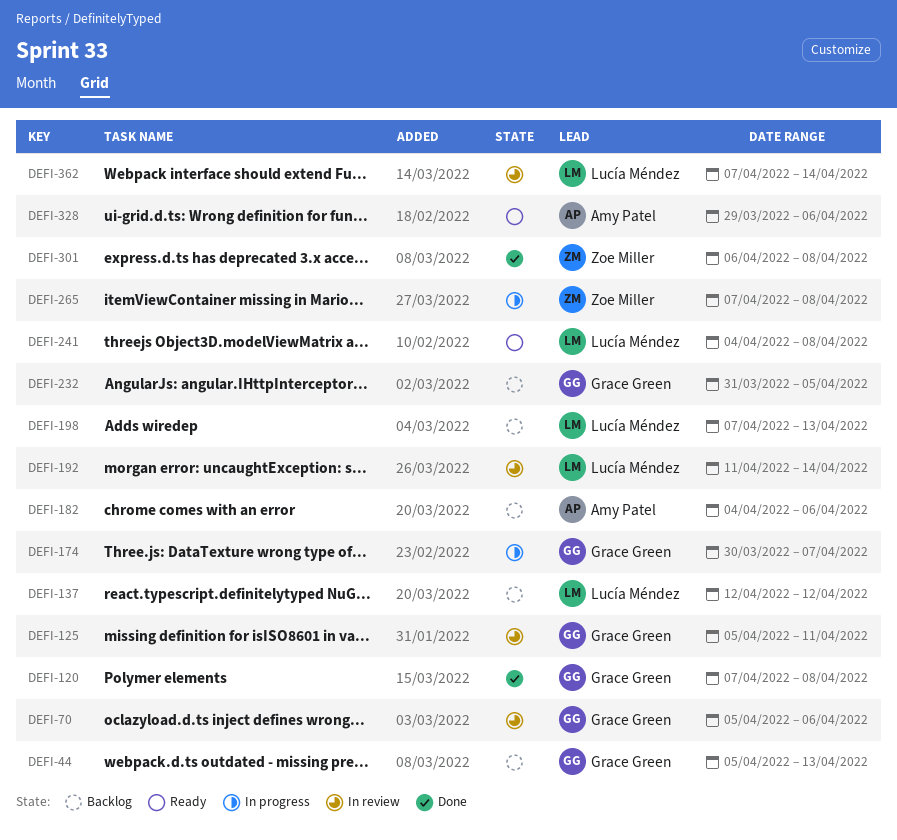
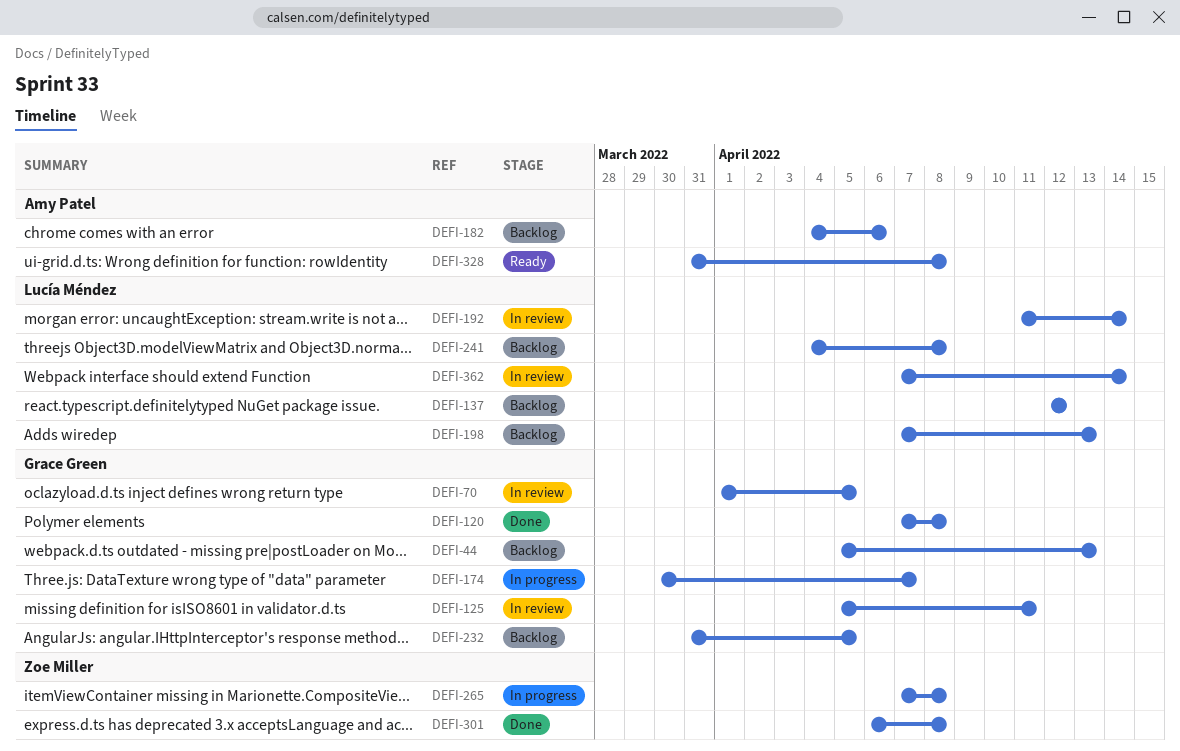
DEFI-70, start: Apr 5 -> Apr 1
DEFI-70, due: Apr 6 -> Apr 5
DEFI-241, status: Ready -> Backlog
DEFI-328, start: Mar 29 -> Mar 31
DEFI-328, due: Apr 6 -> Apr 8

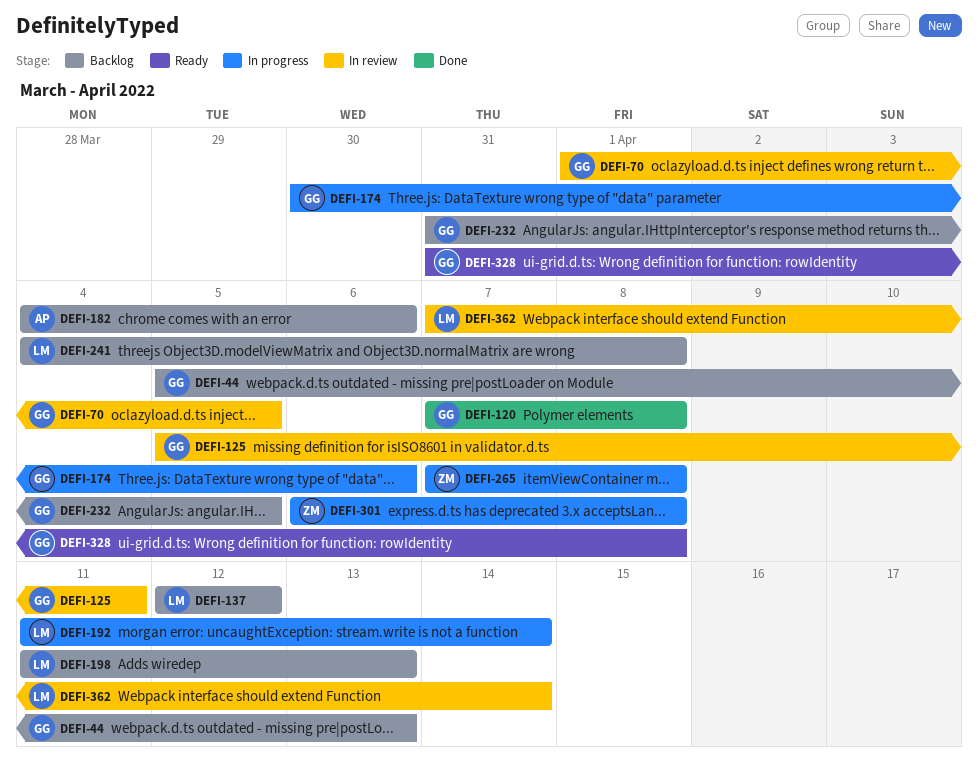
DEFI-174, due: Apr 7 -> Apr 6
DEFI-192, status: In review -> In progress
DEFI-198, start: Apr 7 -> Apr 11
DEFI-301, status: Done -> In progress
DEFI-328, owner: Amy Patel -> Grace Green

